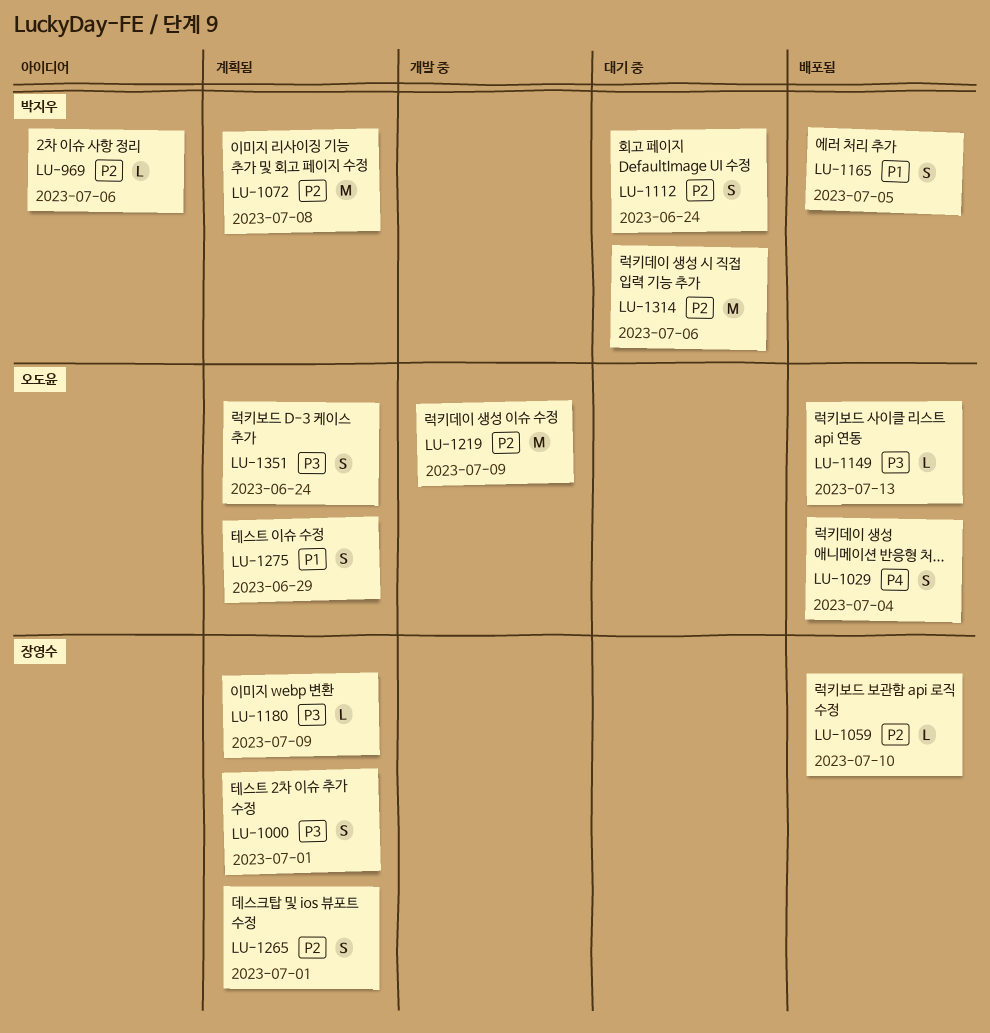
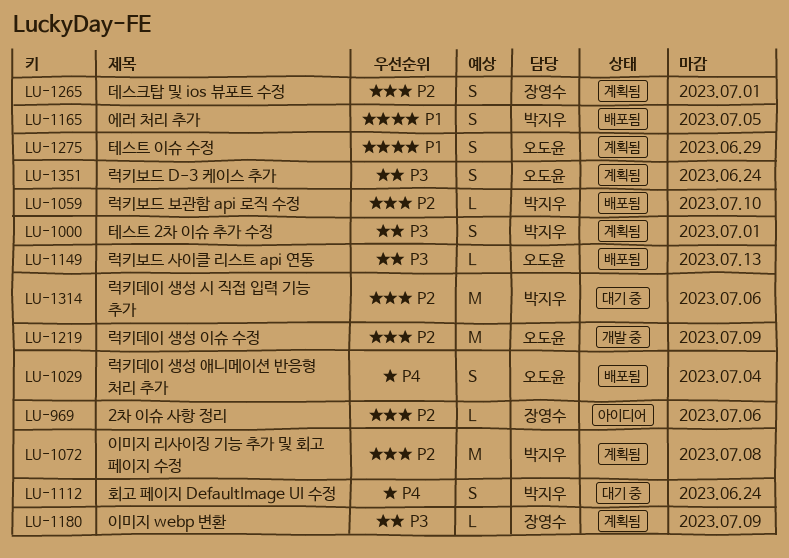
LU-969, owner: 박지우 -> 장영수
LU-1000, owner: 장영수 -> 박지우
LU-1059, owner: 장영수 -> 박지우
LU-1112, priority: P2 -> P4

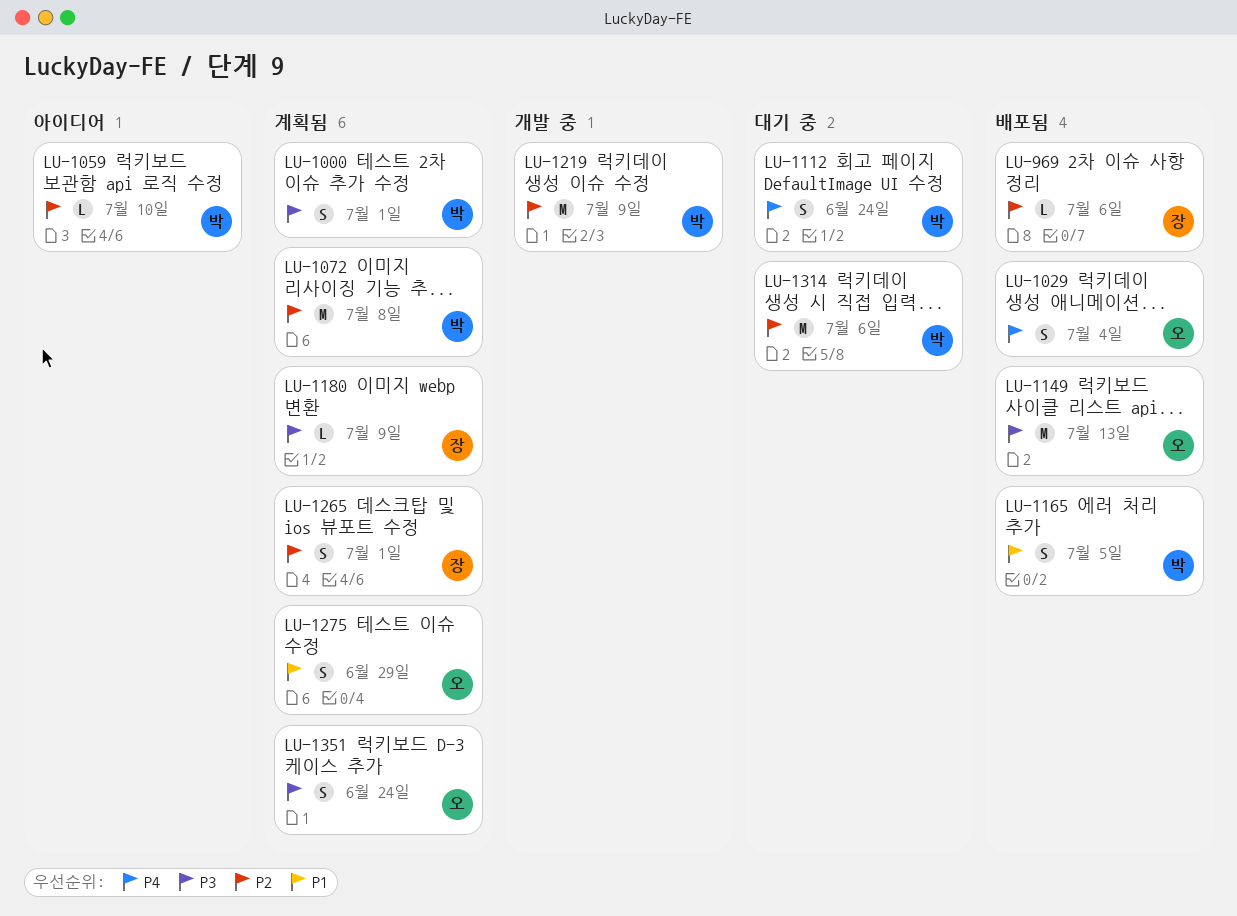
LU-969, status: 아이디어 -> 배포됨
LU-1059, status: 배포됨 -> 아이디어
LU-1149, estimate: L -> M
LU-1219, owner: 오도윤 -> 박지우

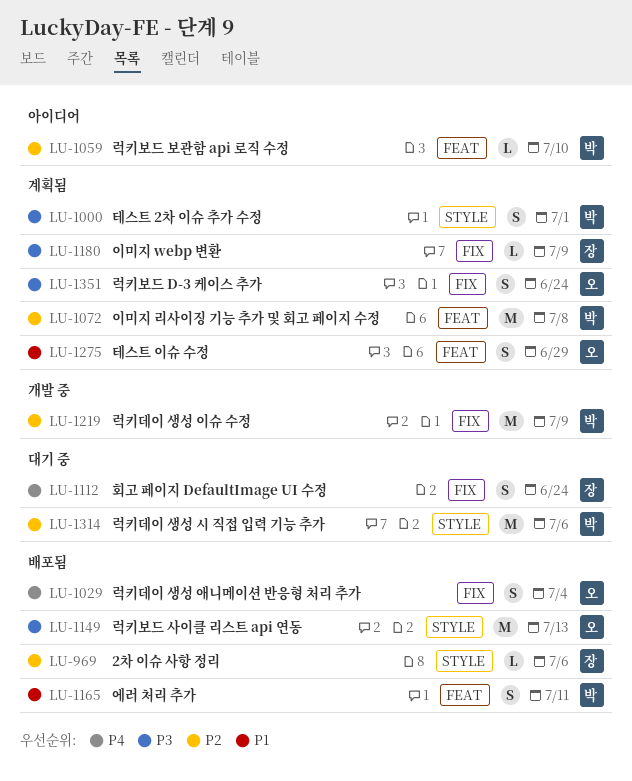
LU-1112, owner: 박 -> 장
LU-1165, due: Jul 5 -> Jul 11
LU-1265: present -> none

